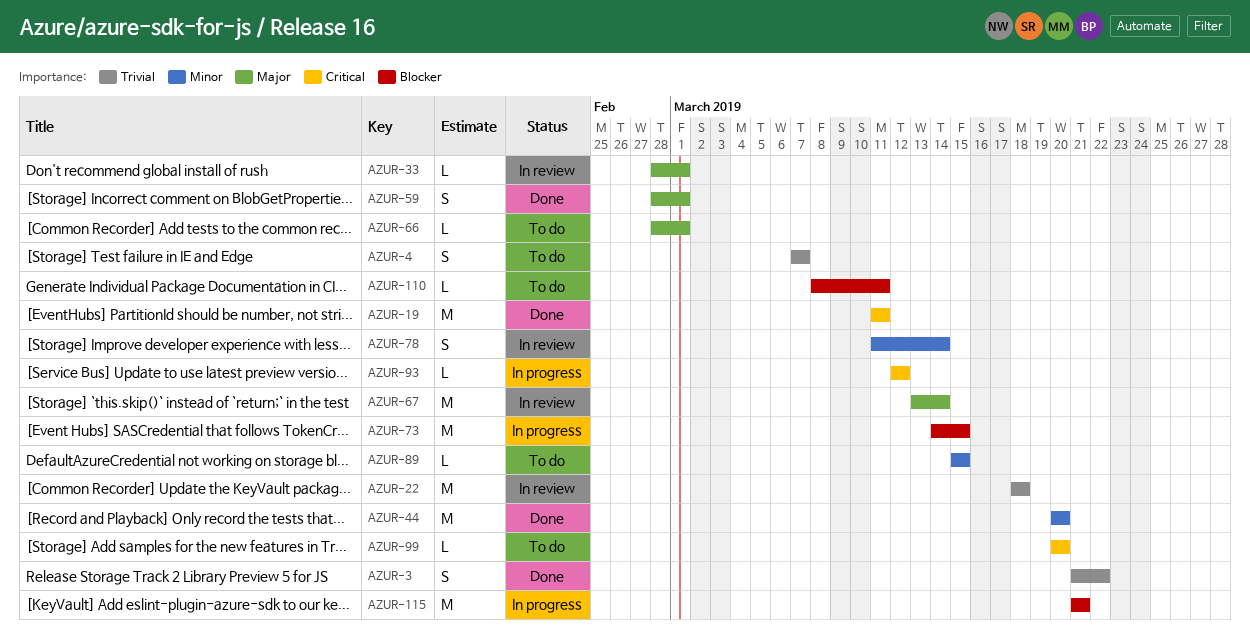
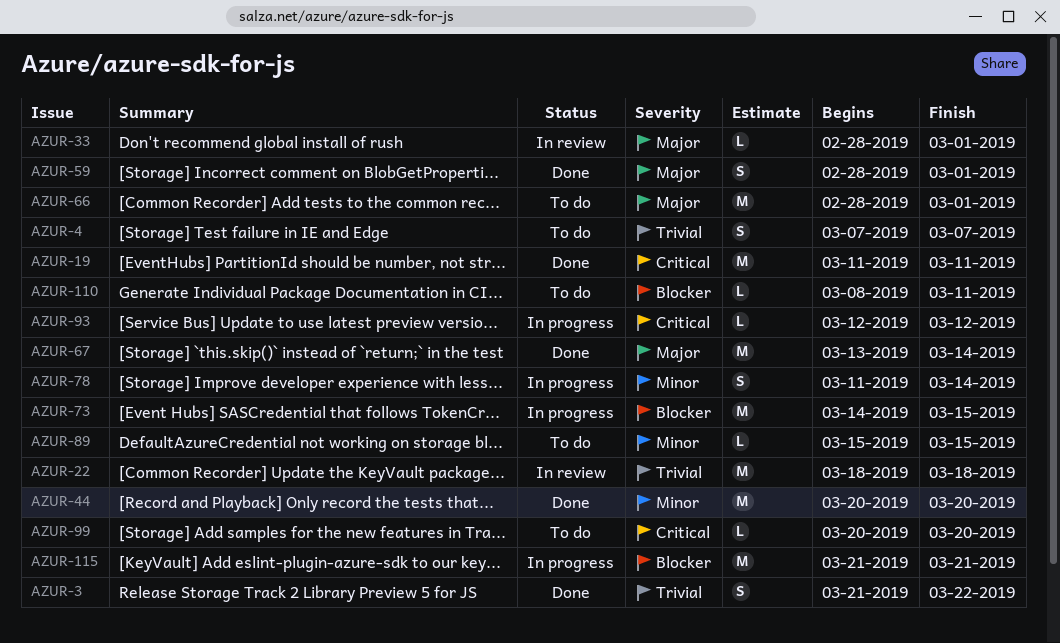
AZUR-66, estimate: L -> M
AZUR-67, status: In review -> Done
AZUR-78, status: In review -> In progress

